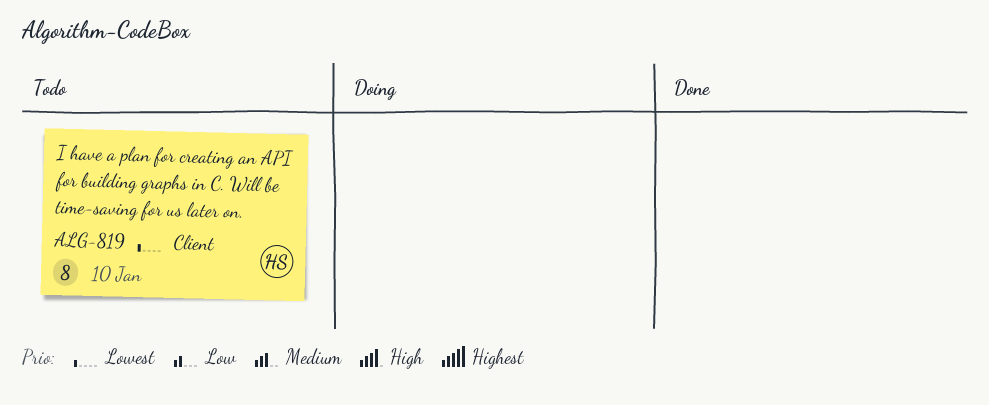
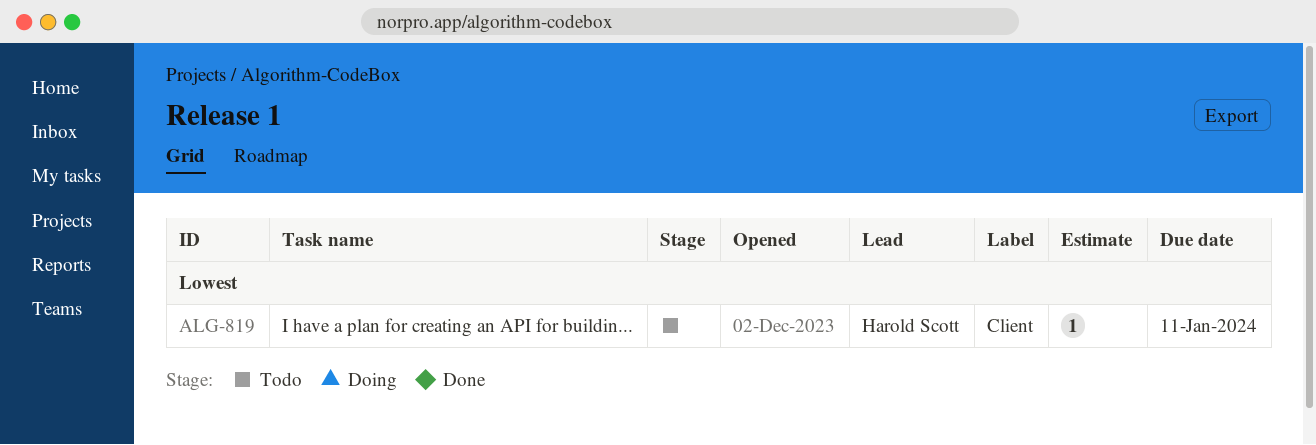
ALG-819, estimate: 8 -> 1
ALG-819, due: Jan 10 -> Jan 11

